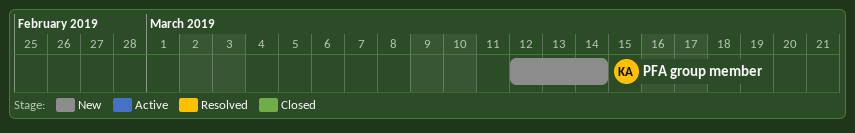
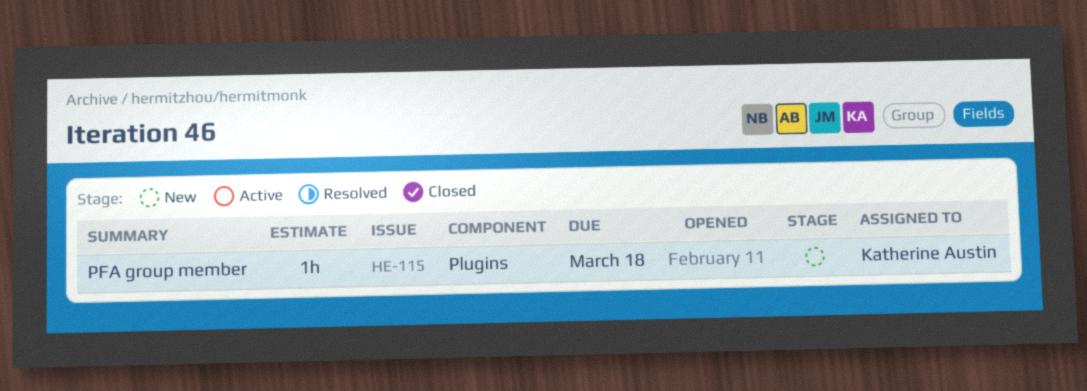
PFA group member, due: Mar 14 -> Mar 18

